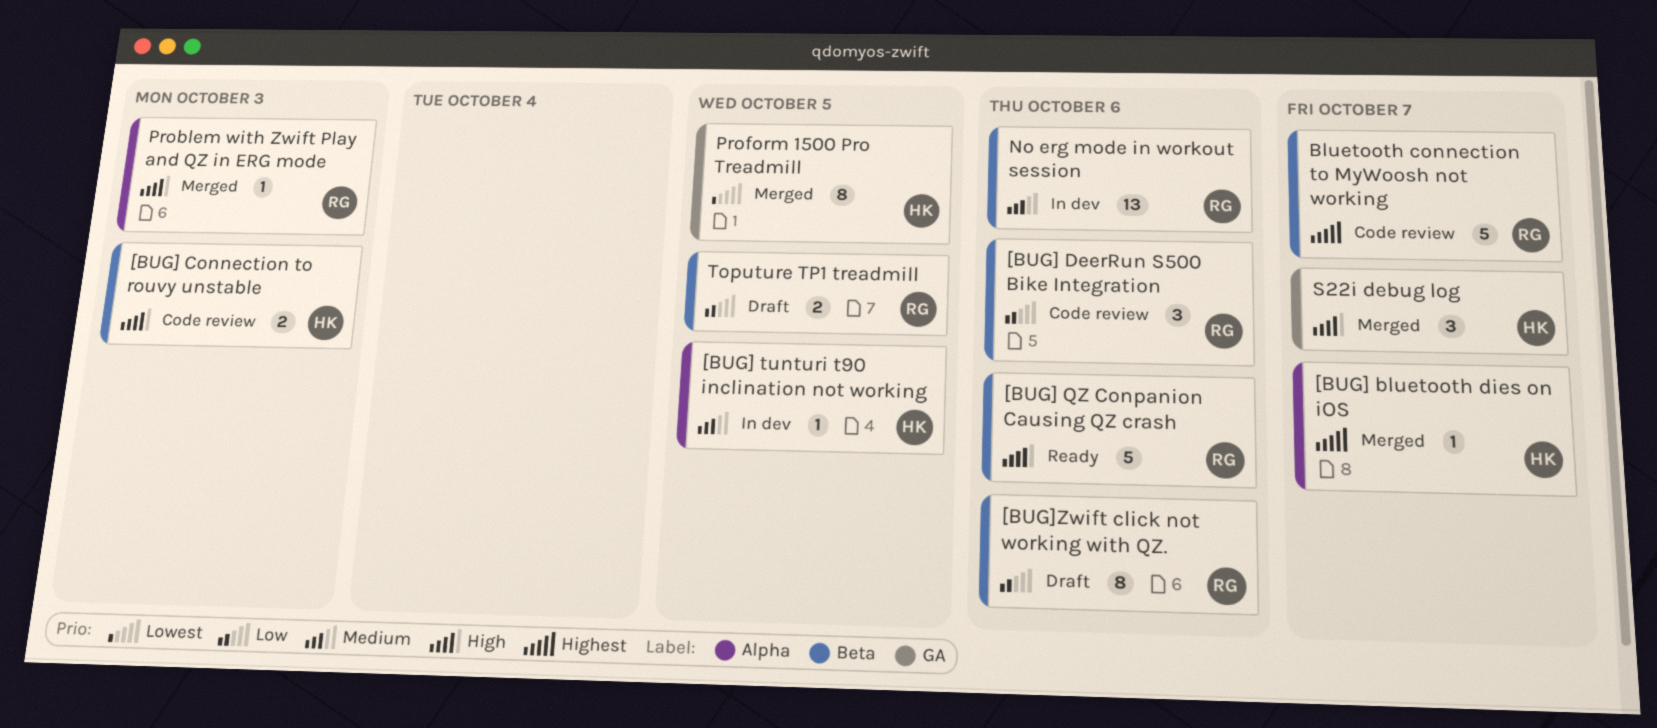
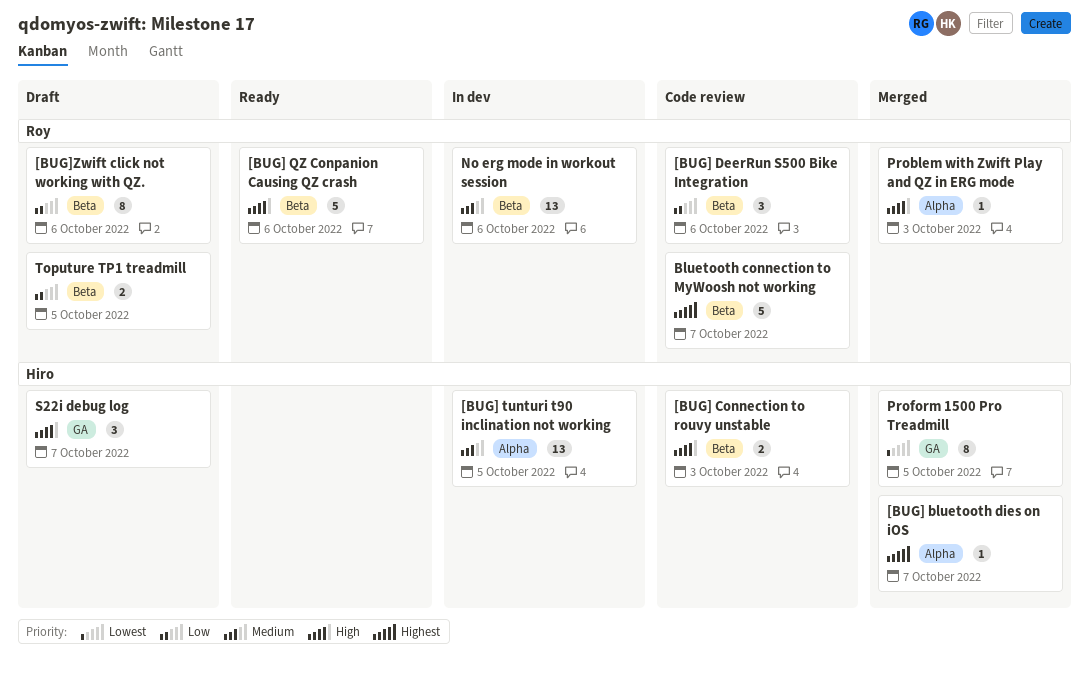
[BUG] tunturi t90 inclination not working, estimate: 1 -> 13
S22i debug log, status: Merged -> Draft

